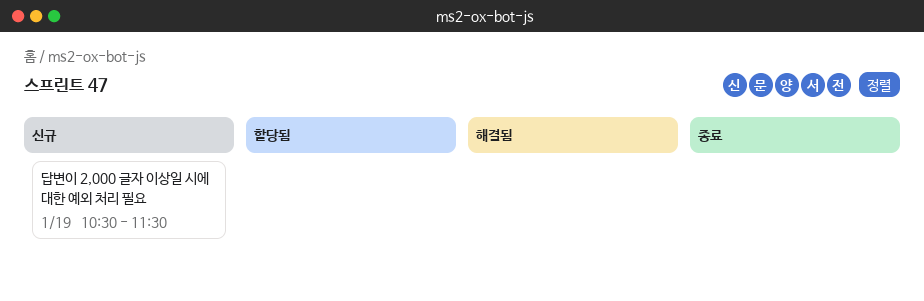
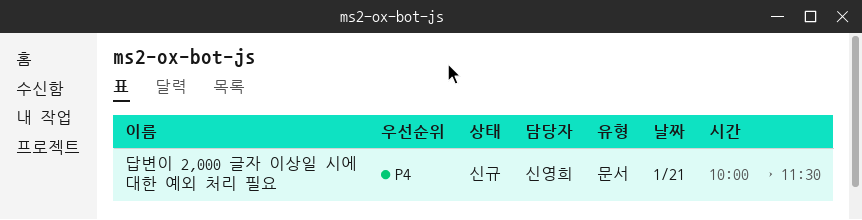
답변이 2,000 글자 이상일 시에 대한 예외 처리 필요, day: Jan 19 -> Jan 21
답변이 2,000 글자 이상일 시에 대한 예외 처리 필요, begins: 10:30 -> 10:00

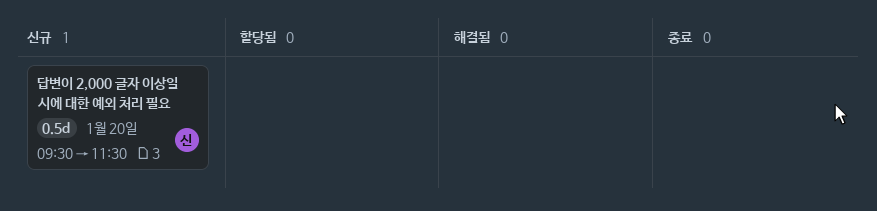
답변이 2,000 글자 이상일 시에 대한 예외 처리 필요, day: Jan 21 -> Jan 20
답변이 2,000 글자 이상일 시에 대한 예외 처리 필요, begins: 10:00 -> 09:30

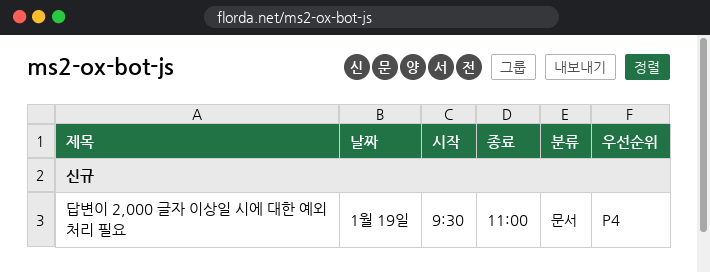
답변이 2,000 글자 이상일 시에 대한 예외 처리 필요, day: Jan 20 -> Jan 19
답변이 2,000 글자 이상일 시에 대한 예외 처리 필요, ends: 11:30 -> 11:00

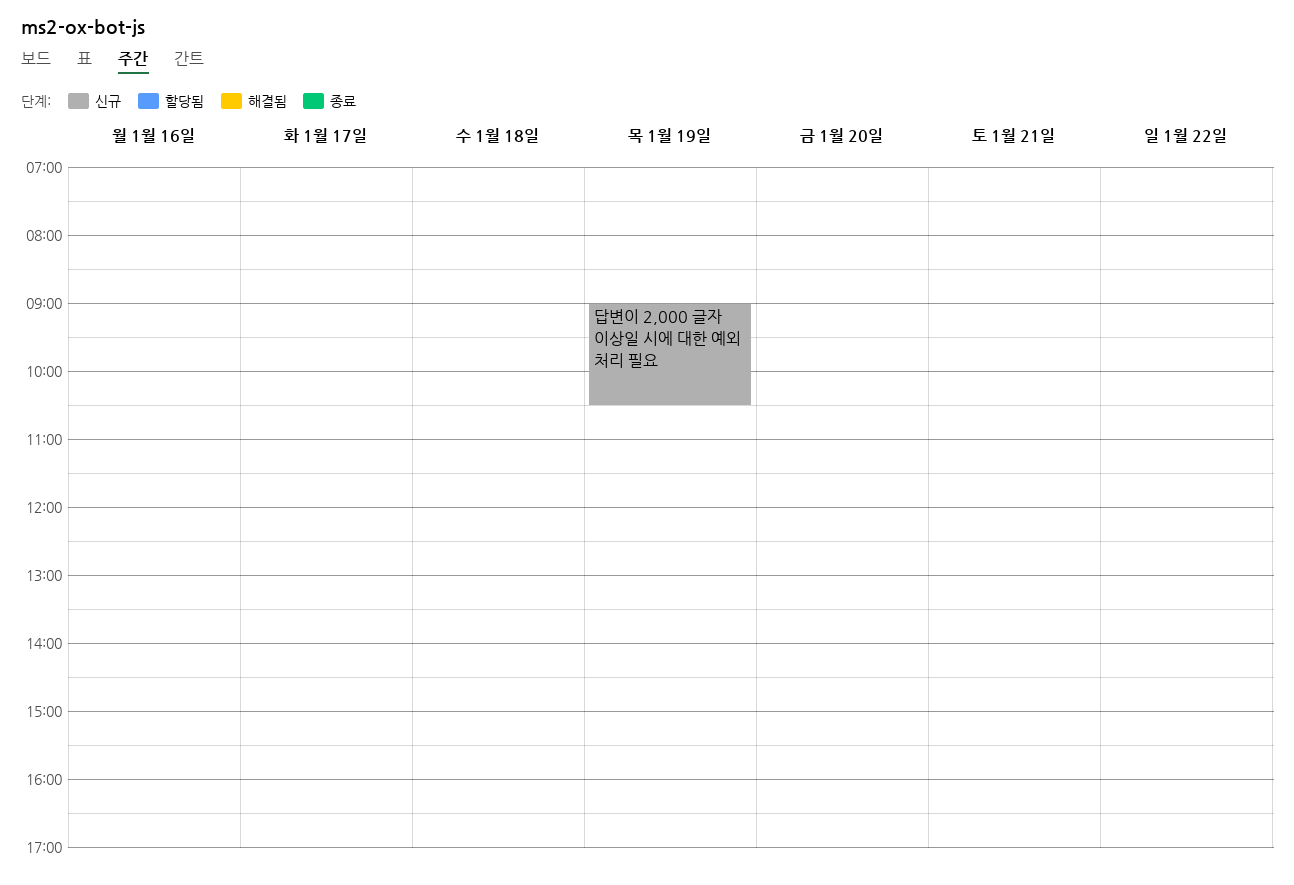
답변이 2,000 글자 이상일 시에 대한 예외 처리 필요, begins: 09:30 -> 09:00
답변이 2,000 글자 이상일 시에 대한 예외 처리 필요, ends: 11:00 -> 10:30

